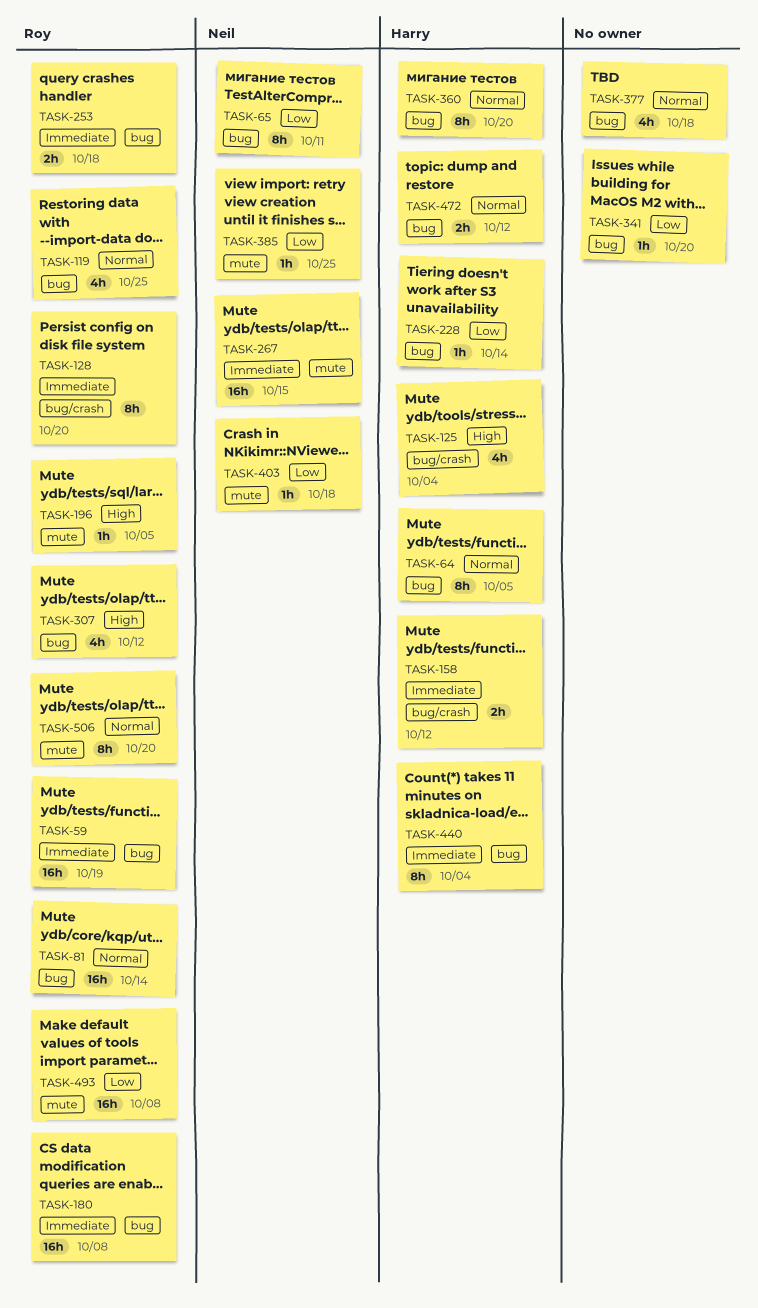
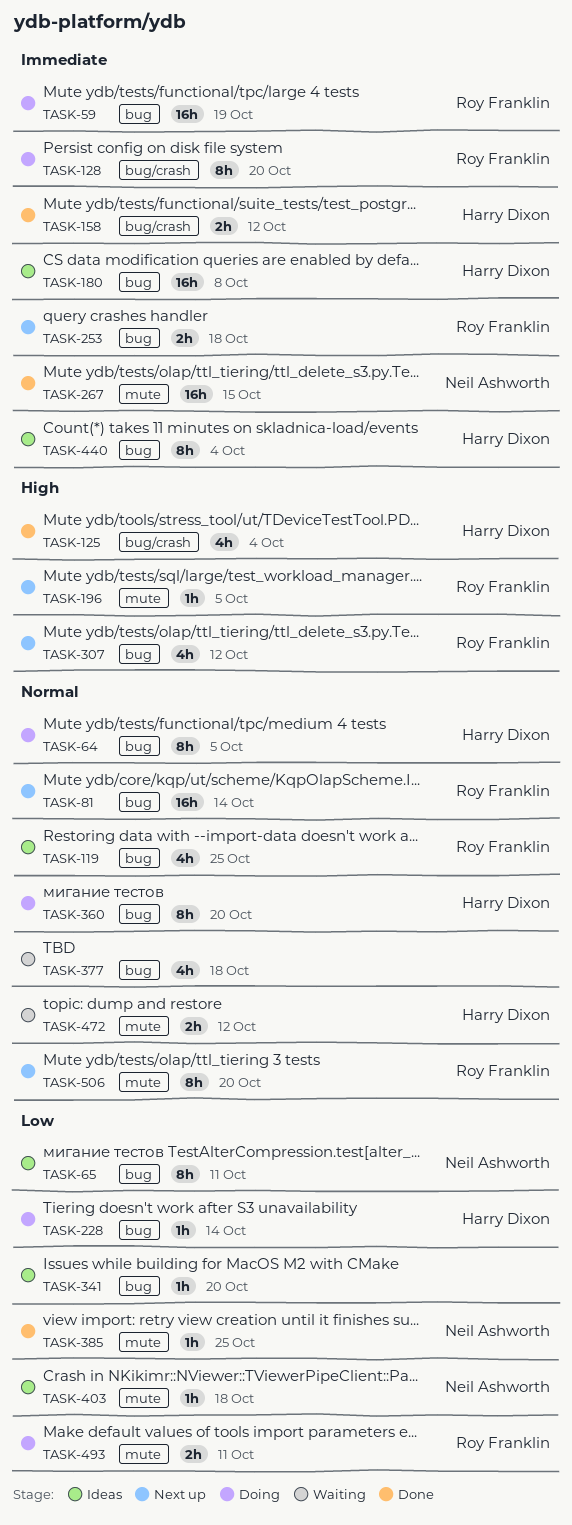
TASK-180, owner: Roy Franklin -> Harry Dixon
TASK-472, label: bug -> mute
TASK-493, estimate: 16h -> 2h
TASK-493, due: Oct 8 -> Oct 11

